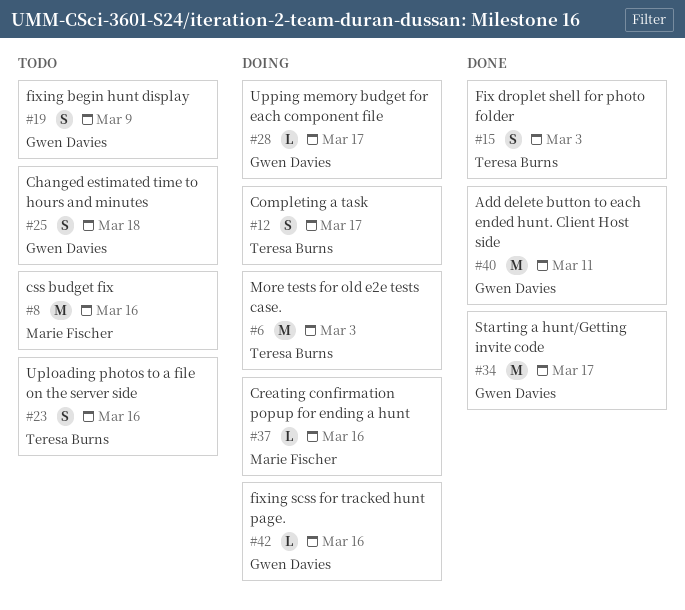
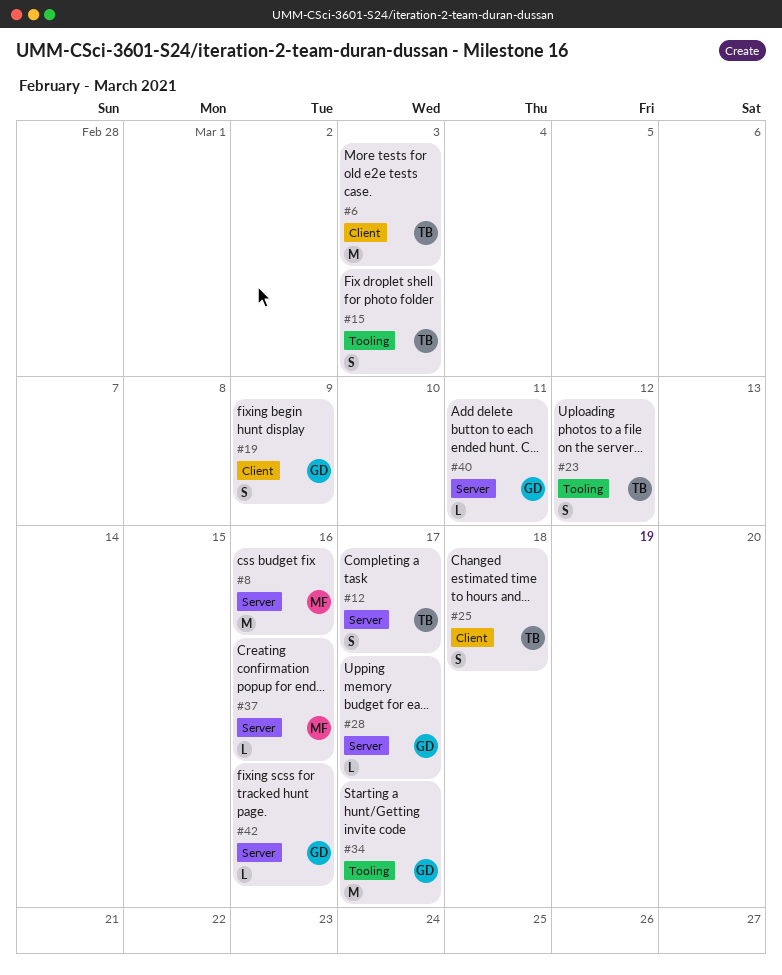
#23, due: Mar 16 -> Mar 12
#25, owner: Gwen Davies -> Teresa Burns
#40, estimate: M -> L

